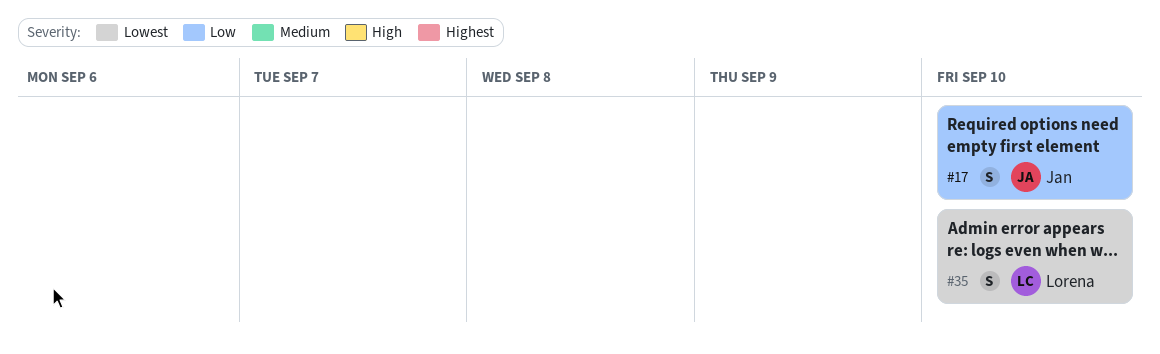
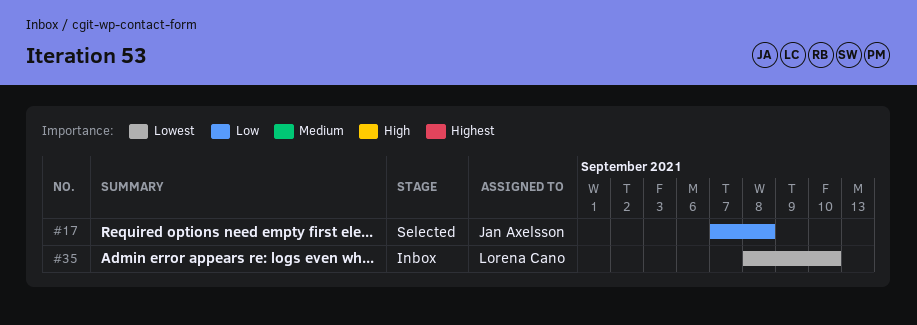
#17, due: Sep 10 -> Sep 8

